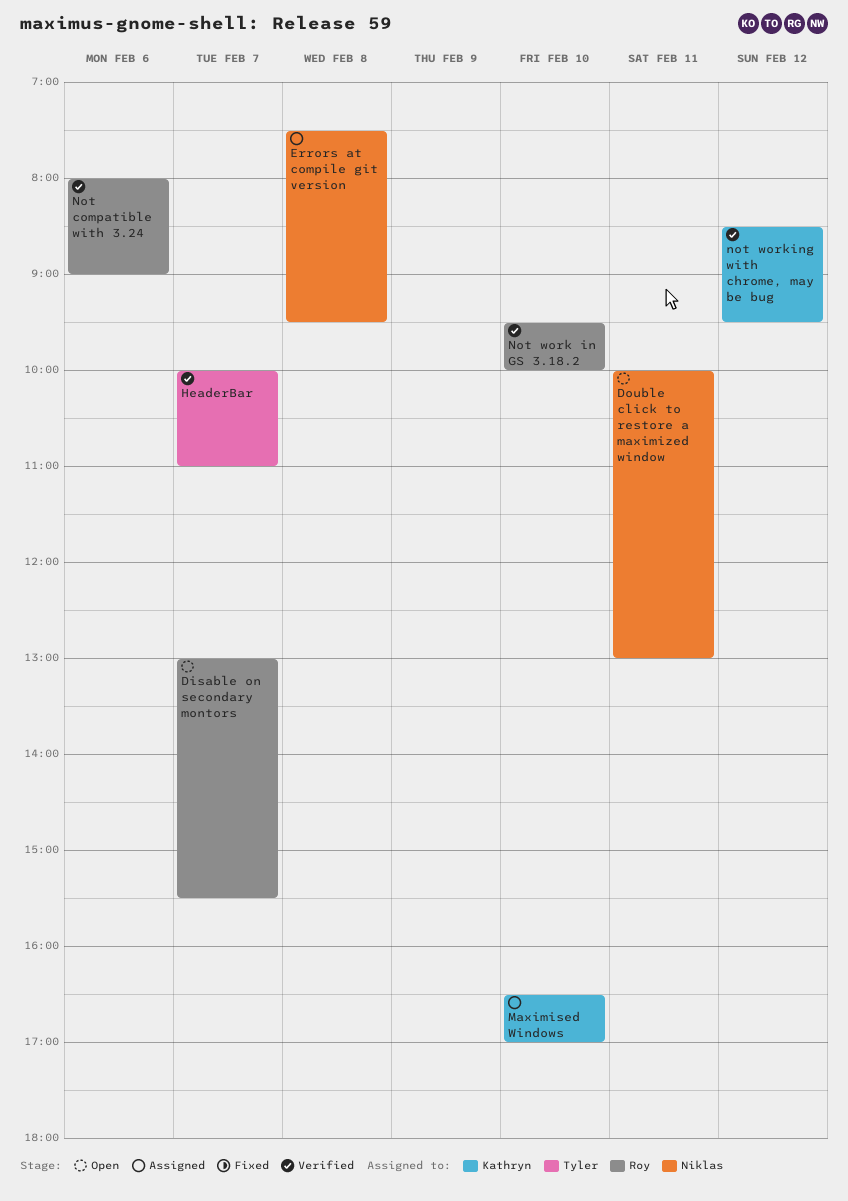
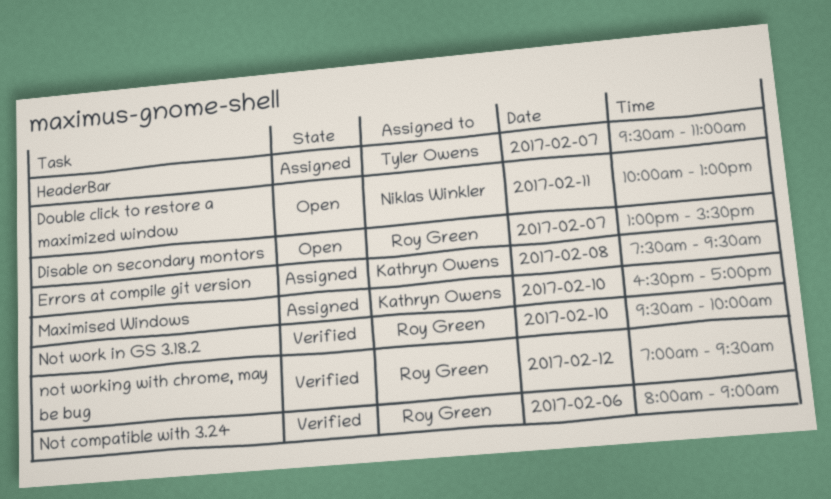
Errors at compile git version, owner: Niklas Winkler -> Kathryn Owens
HeaderBar, status: Verified -> Assigned
HeaderBar, begins: 10:00 -> 09:30
not working with chrome, may be bug, owner: Kathryn Owens -> Roy Green
not working with chrome, may be bug, begins: 08:30 -> 07:00

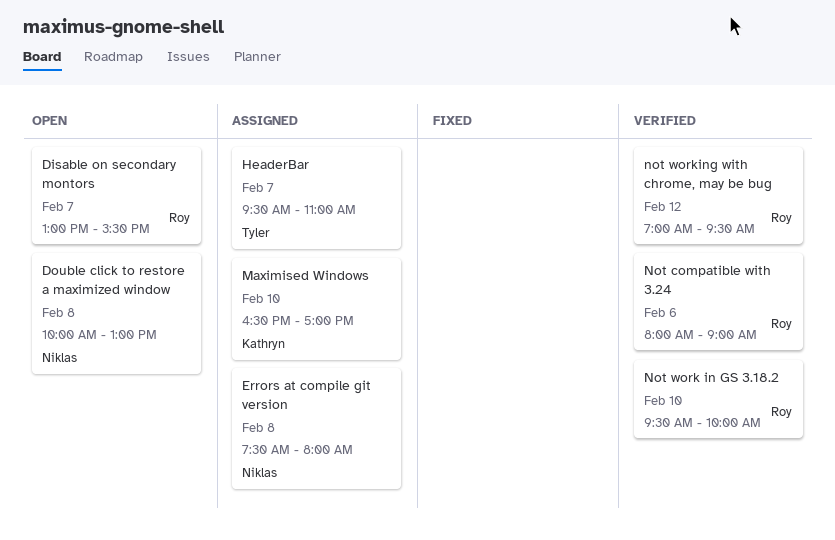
Double click to restore a maximized window, day: Feb 11 -> Feb 8
Errors at compile git version, owner: Kathryn Owens -> Niklas Winkler
Errors at compile git version, ends: 09:30 -> 08:00

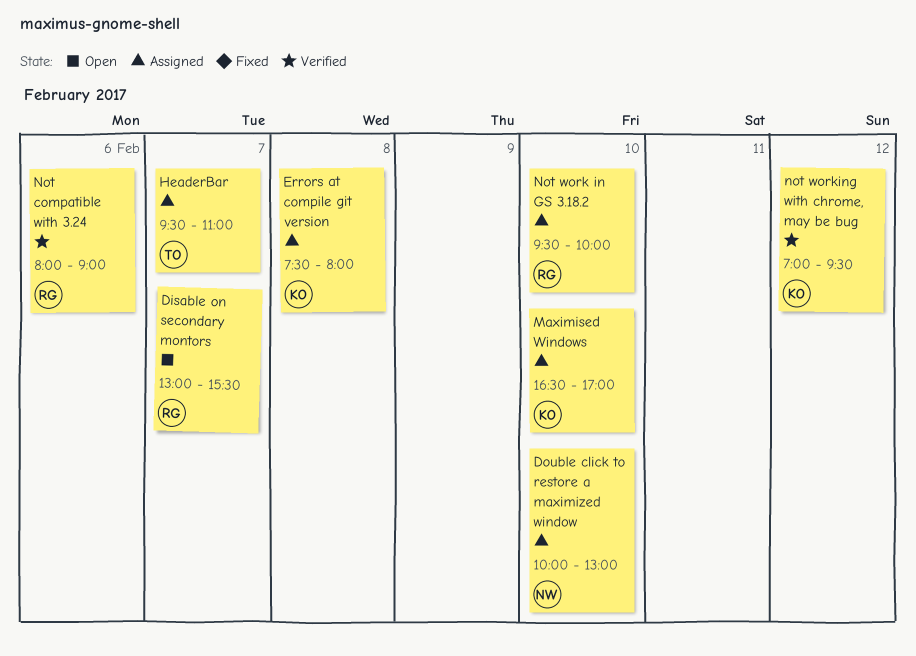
Double click to restore a maximized window, status: Open -> Assigned
Double click to restore a maximized window, day: Feb 8 -> Feb 10
Errors at compile git version, owner: Niklas -> Kathryn
Not work in GS 3.18.2, status: Verified -> Assigned
not working with chrome, may be bug, owner: Roy -> Kathryn

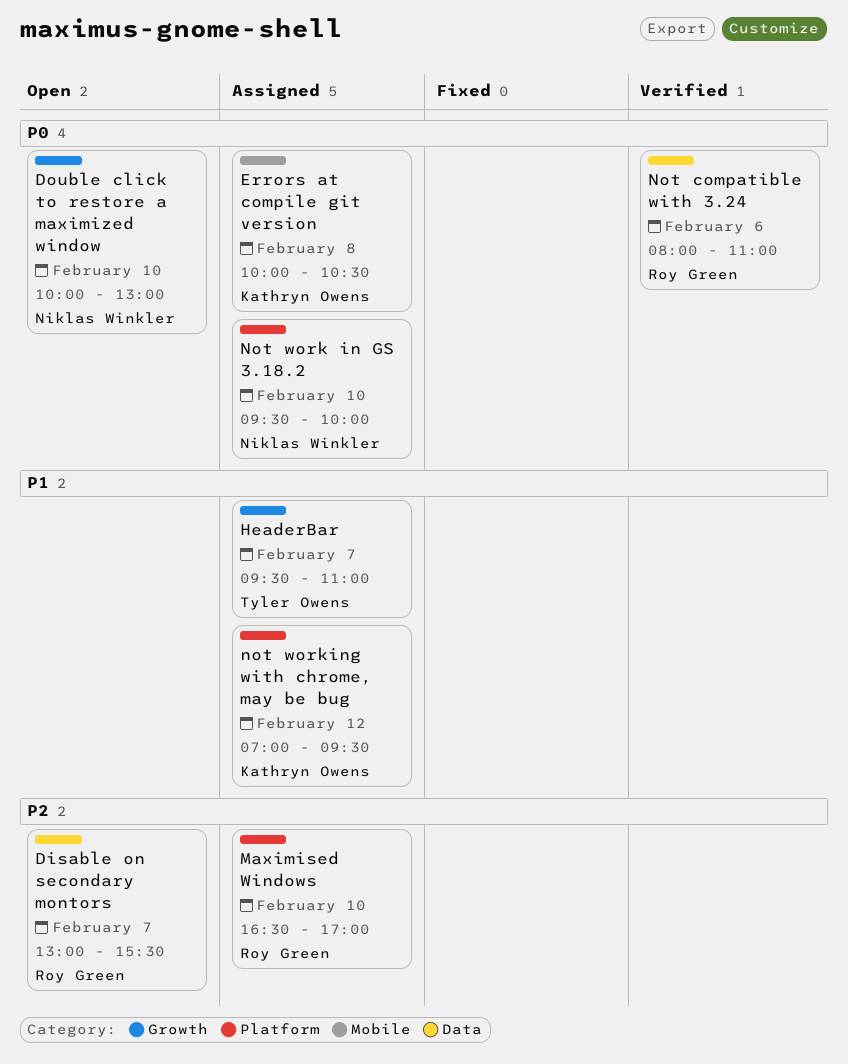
Double click to restore a maximized window, status: Assigned -> Open
Errors at compile git version, begins: 07:30 -> 10:00
Errors at compile git version, ends: 08:00 -> 10:30
Maximised Windows, owner: Kathryn Owens -> Roy Green
Not compatible with 3.24, ends: 09:00 -> 11:00
Not work in GS 3.18.2, owner: Roy Green -> Niklas Winkler
not working with chrome, may be bug, status: Verified -> Assigned

